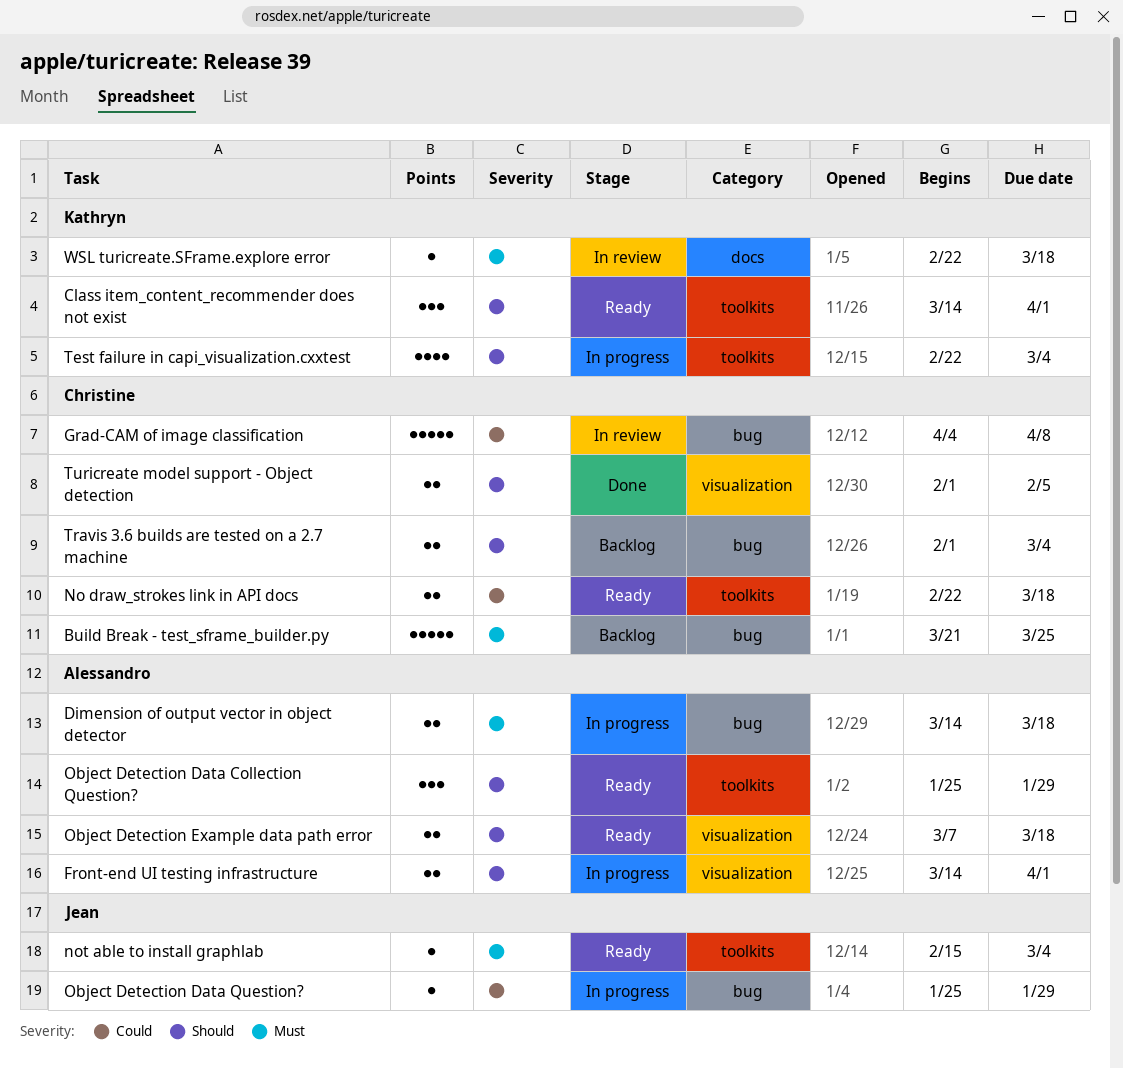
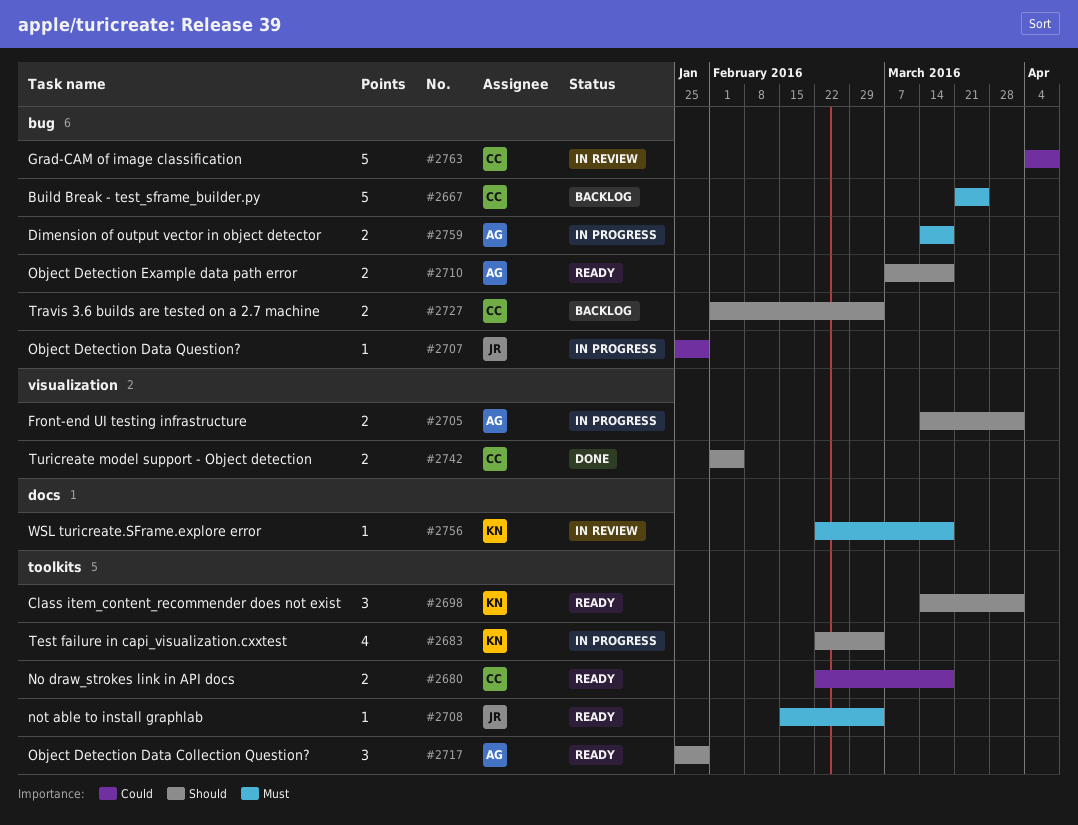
Object Detection Example data path error, label: visualization -> bug

